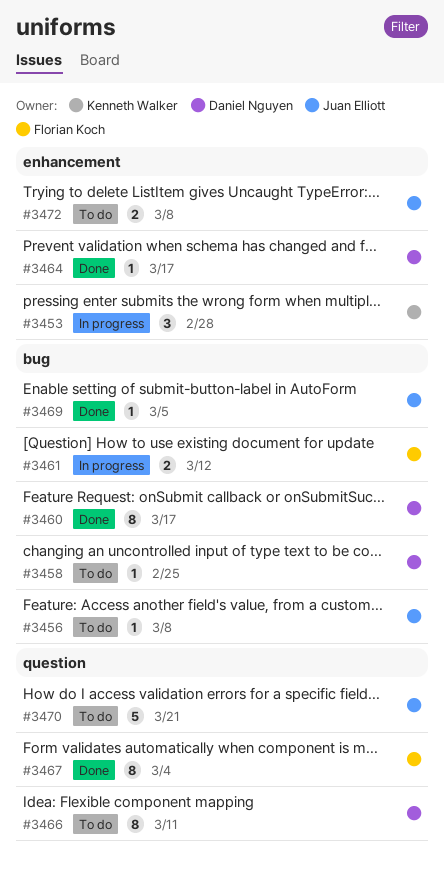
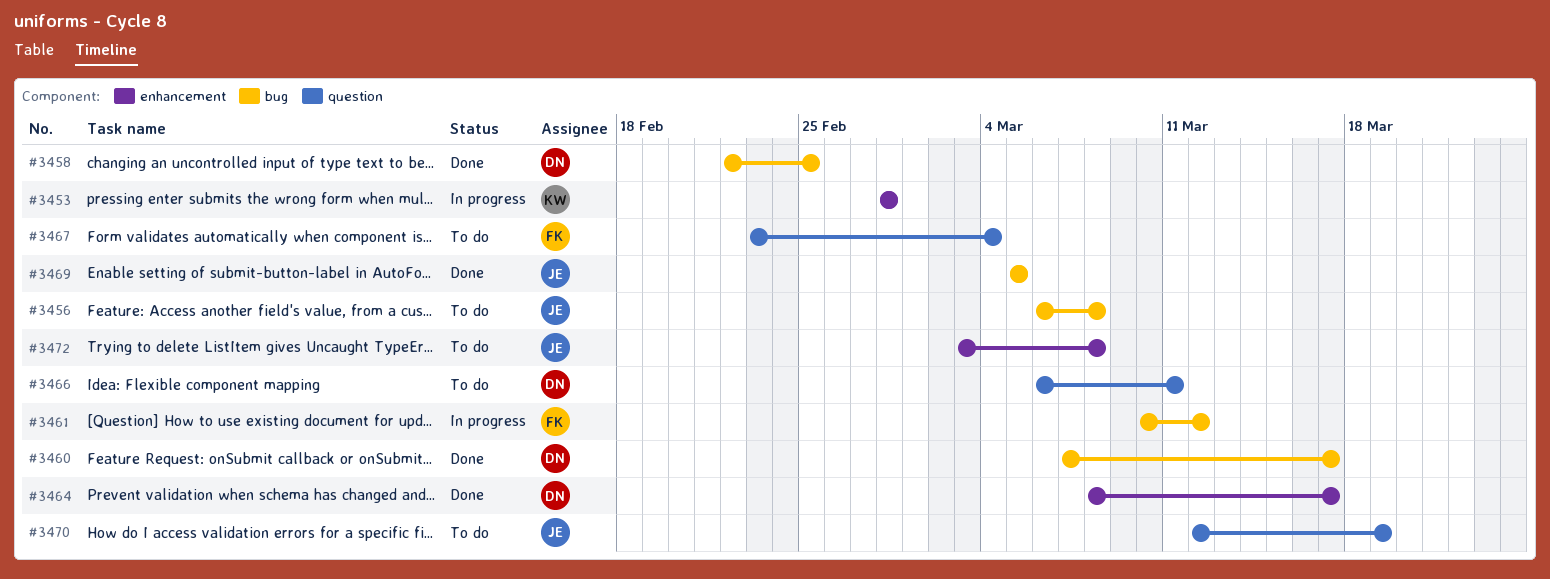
#3458, status: To do -> Done
#3467, status: Done -> To do
#3470, due: Mar 21 -> Mar 19

